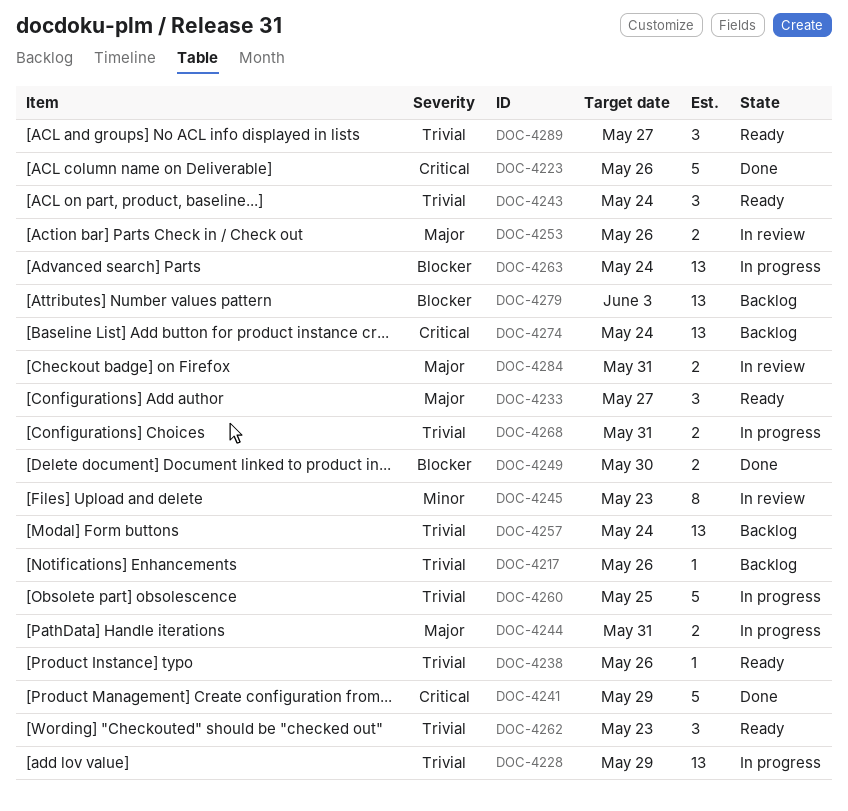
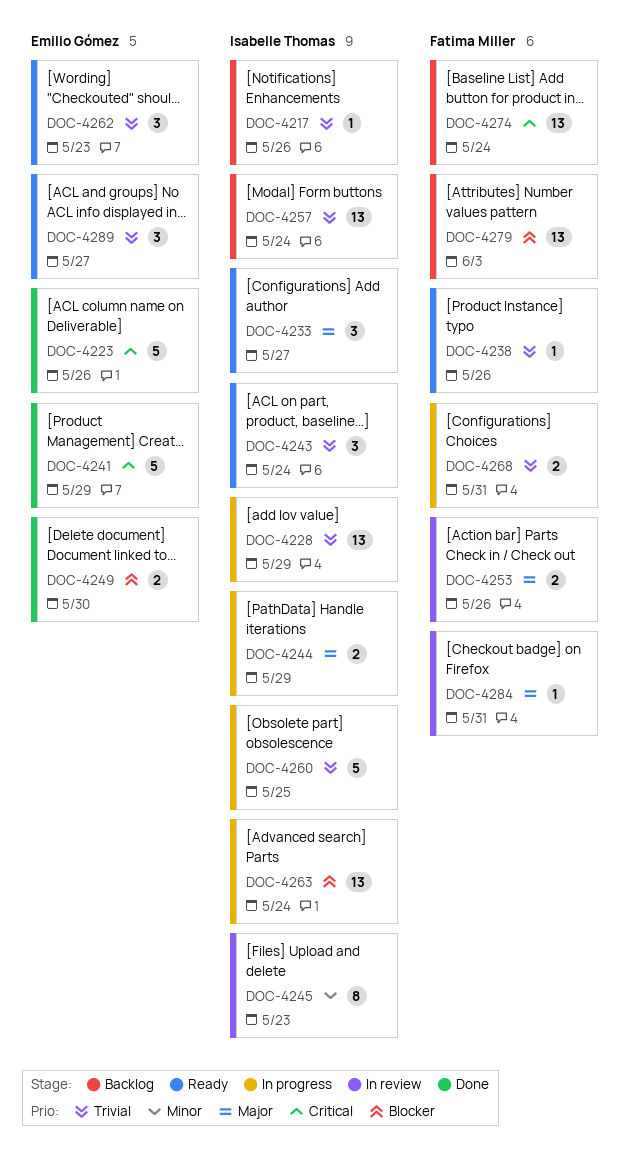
DOC-4244, due: May 31 -> May 29
DOC-4284, estimate: 2 -> 1

